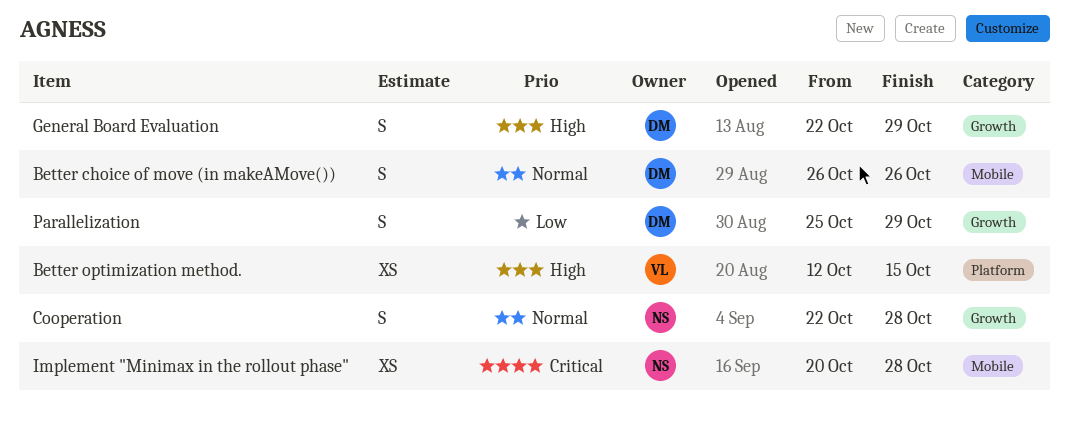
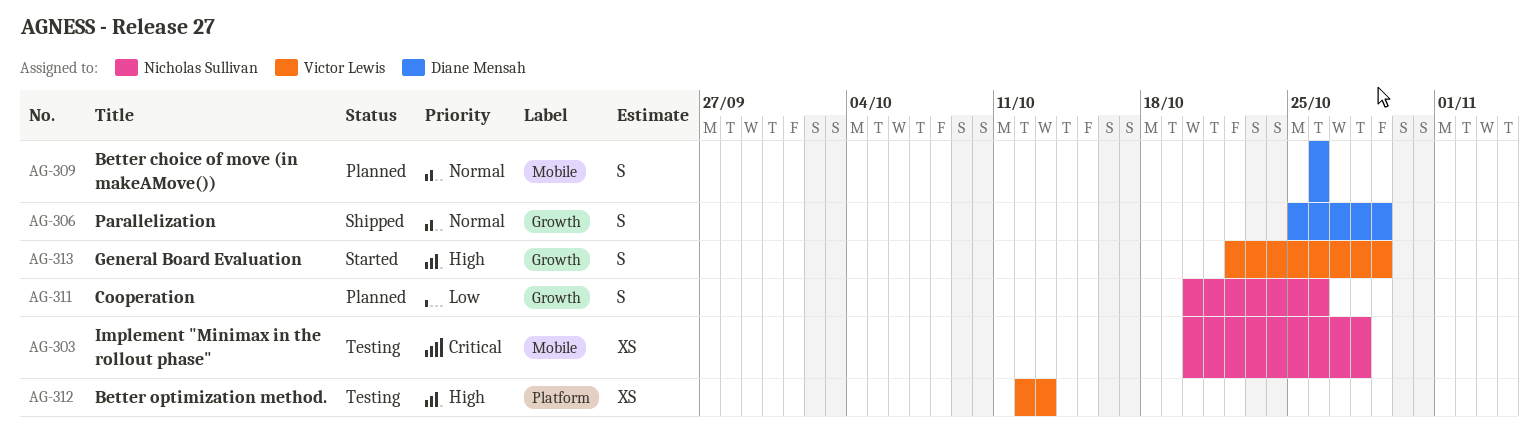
Better optimization method., due: Oct 15 -> Oct 13
Cooperation, priority: Normal -> Low
Cooperation, start: Oct 22 -> Oct 20
Cooperation, due: Oct 28 -> Oct 26
General Board Evaluation, owner: Diane Mensah -> Victor Lewis
Parallelization, priority: Low -> Normal

